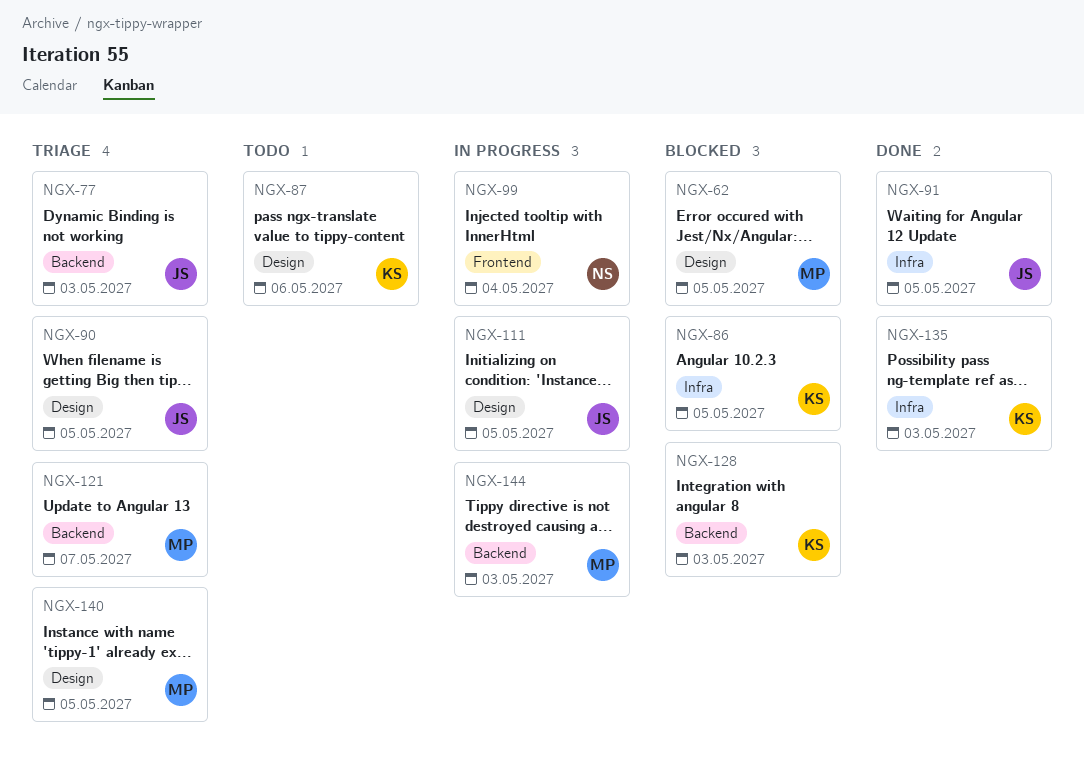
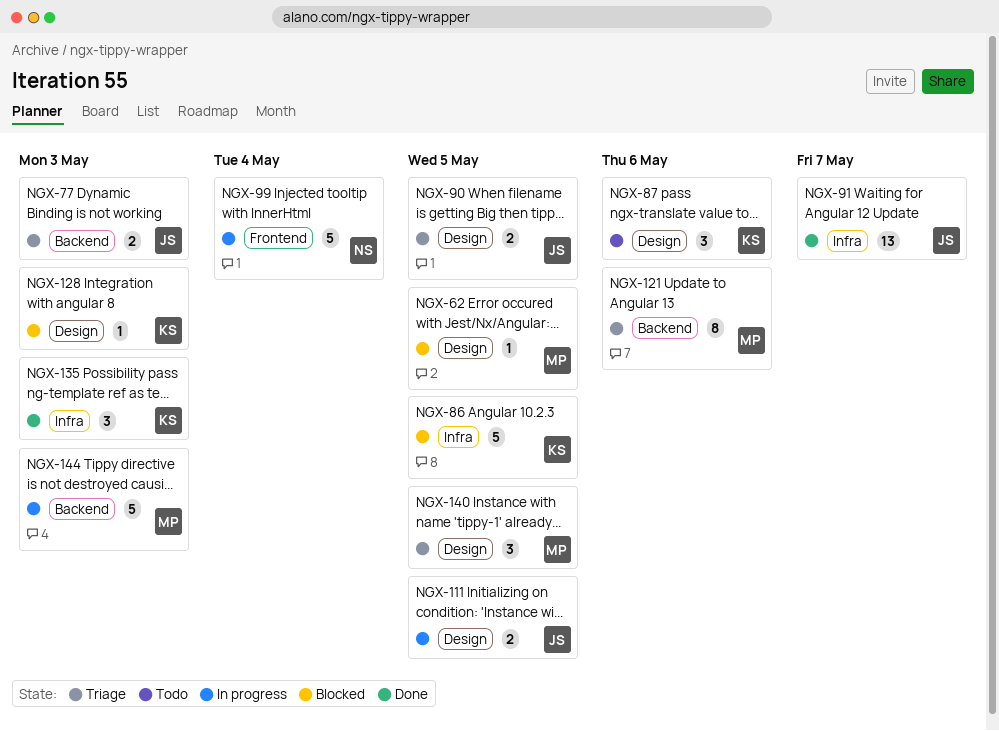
NGX-91, due: May 5 -> May 7
NGX-121, due: May 7 -> May 6
NGX-128, label: Backend -> Design

